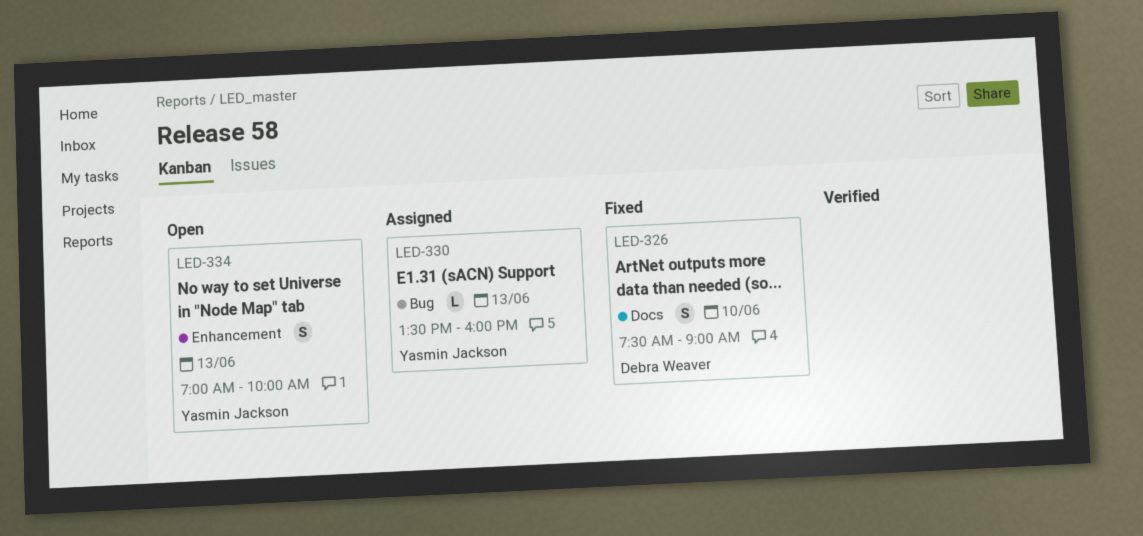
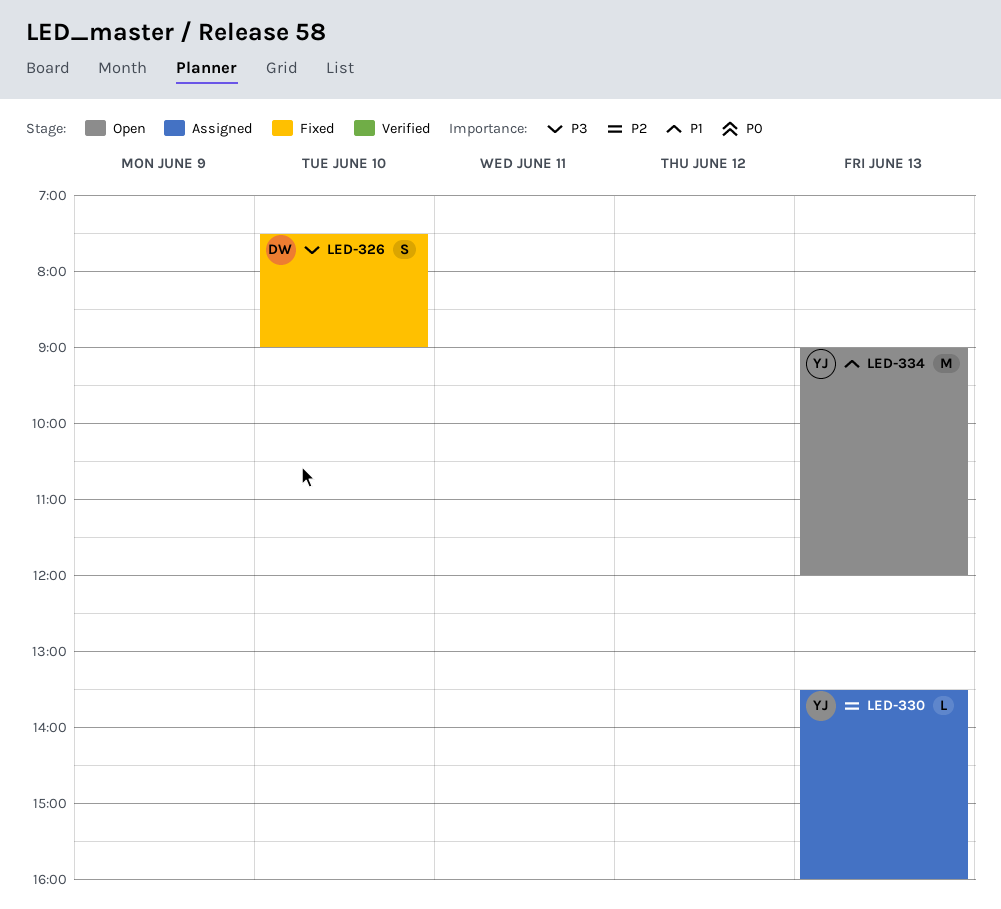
LED-334, estimate: S -> M
LED-334, begins: 07:00 -> 09:00
LED-334, ends: 10:00 -> 12:00

